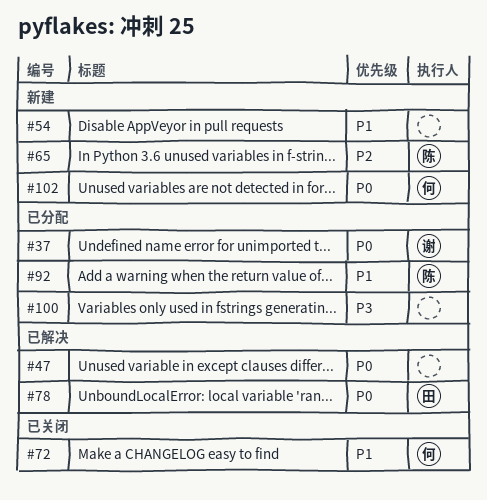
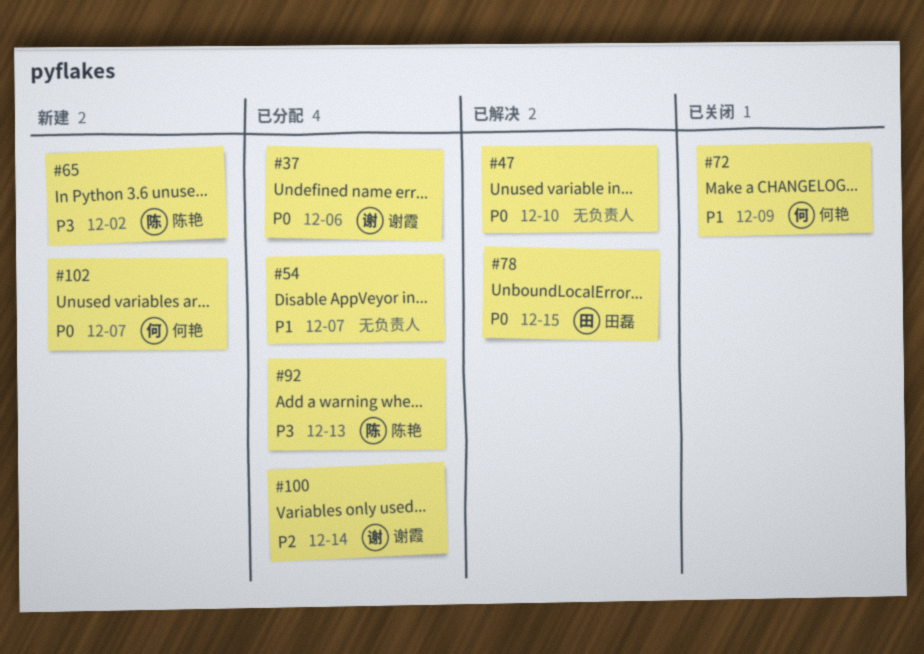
#54, status: 新建 -> 已分配
#65, priority: P2 -> P3
#92, priority: P1 -> P3
#100, owner: none -> 谢霞
#100, priority: P3 -> P2

